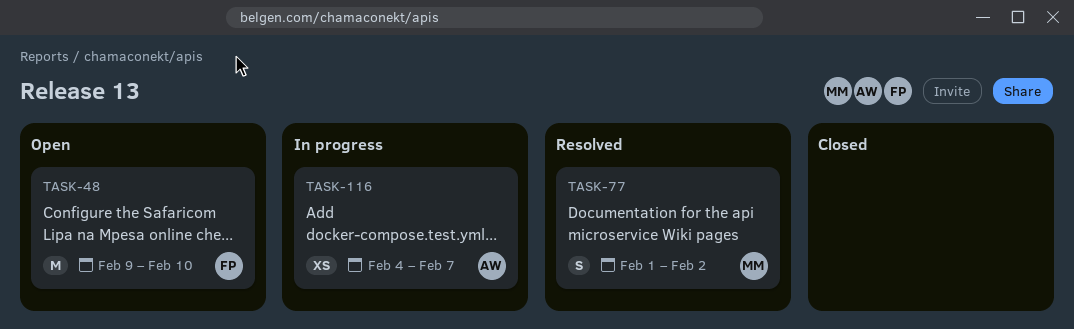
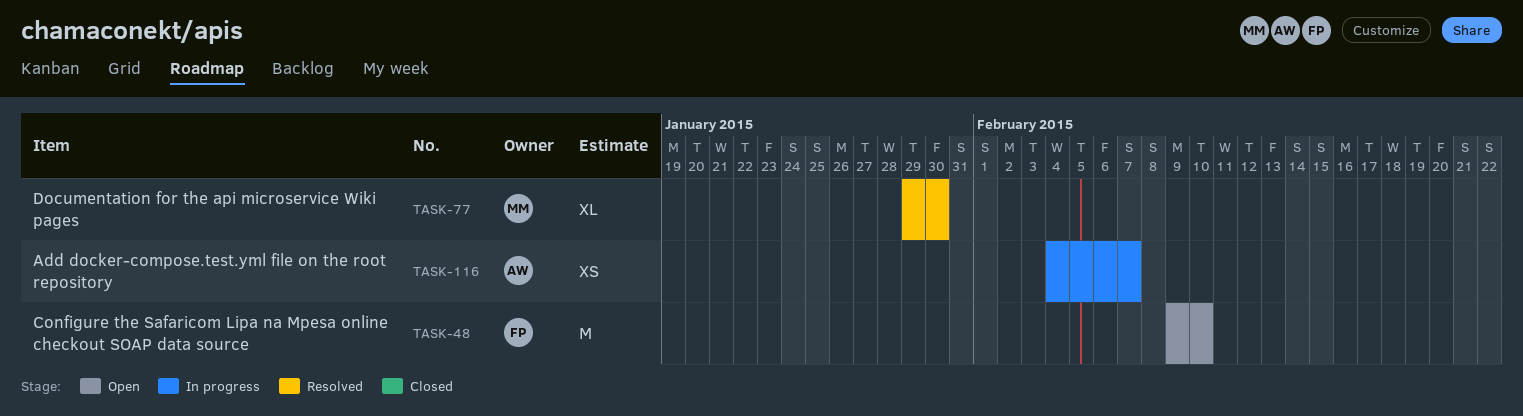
TASK-77, estimate: S -> XL
TASK-77, start: Feb 1 -> Jan 29
TASK-77, due: Feb 2 -> Jan 30

